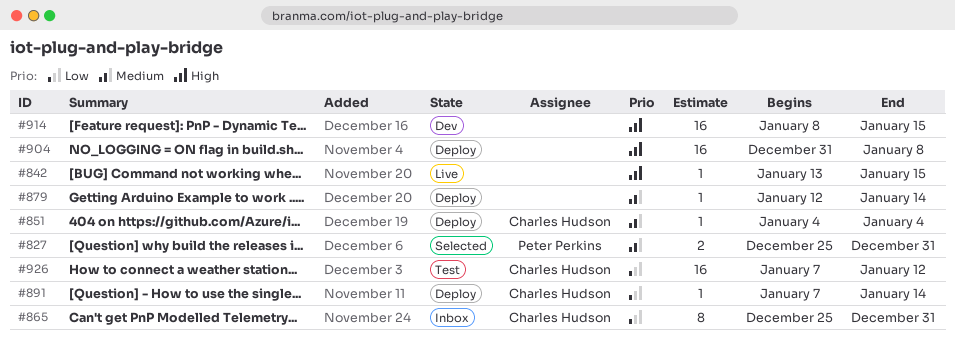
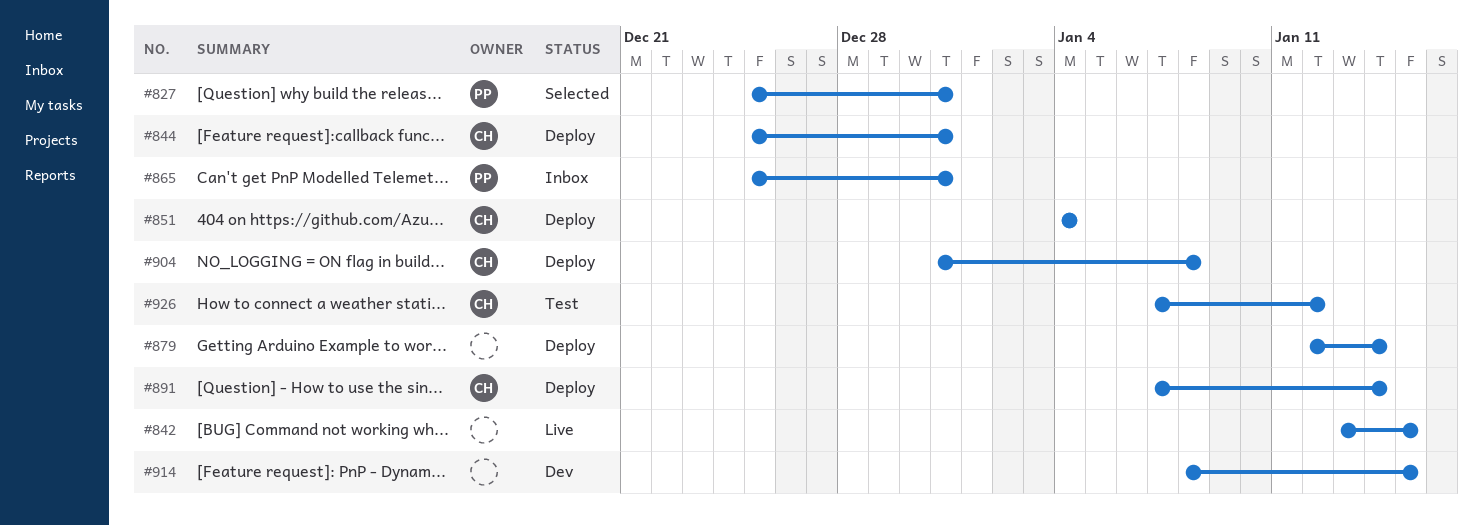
#844: none -> present
#865, owner: Charles Hudson -> Peter Perkins
#904, owner: none -> Charles Hudson

